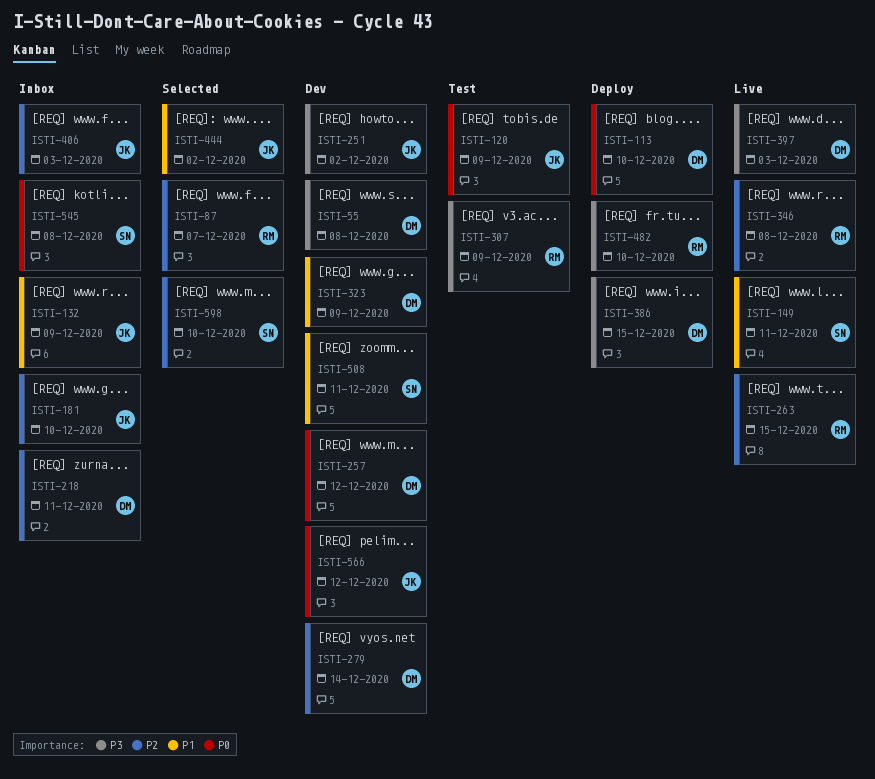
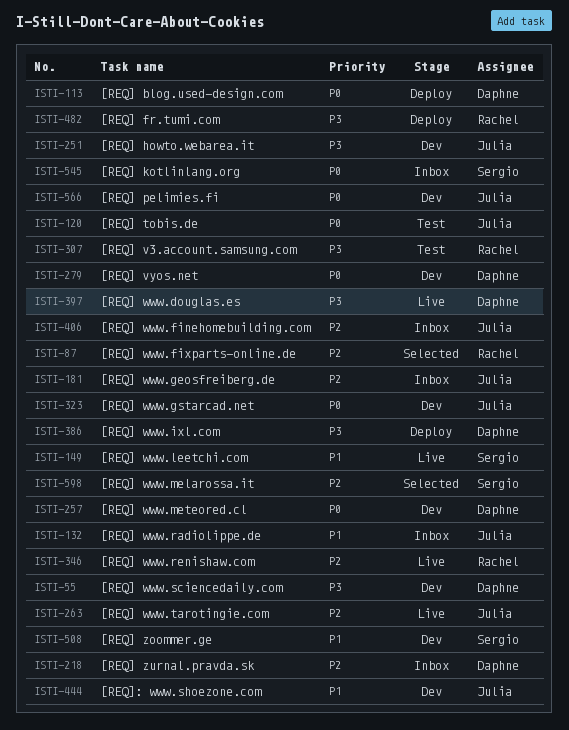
ISTI-263, owner: Rachel -> Julia
ISTI-279, priority: P2 -> P0
ISTI-323, owner: Daphne -> Julia
ISTI-323, priority: P1 -> P0
ISTI-444, status: Selected -> Dev

